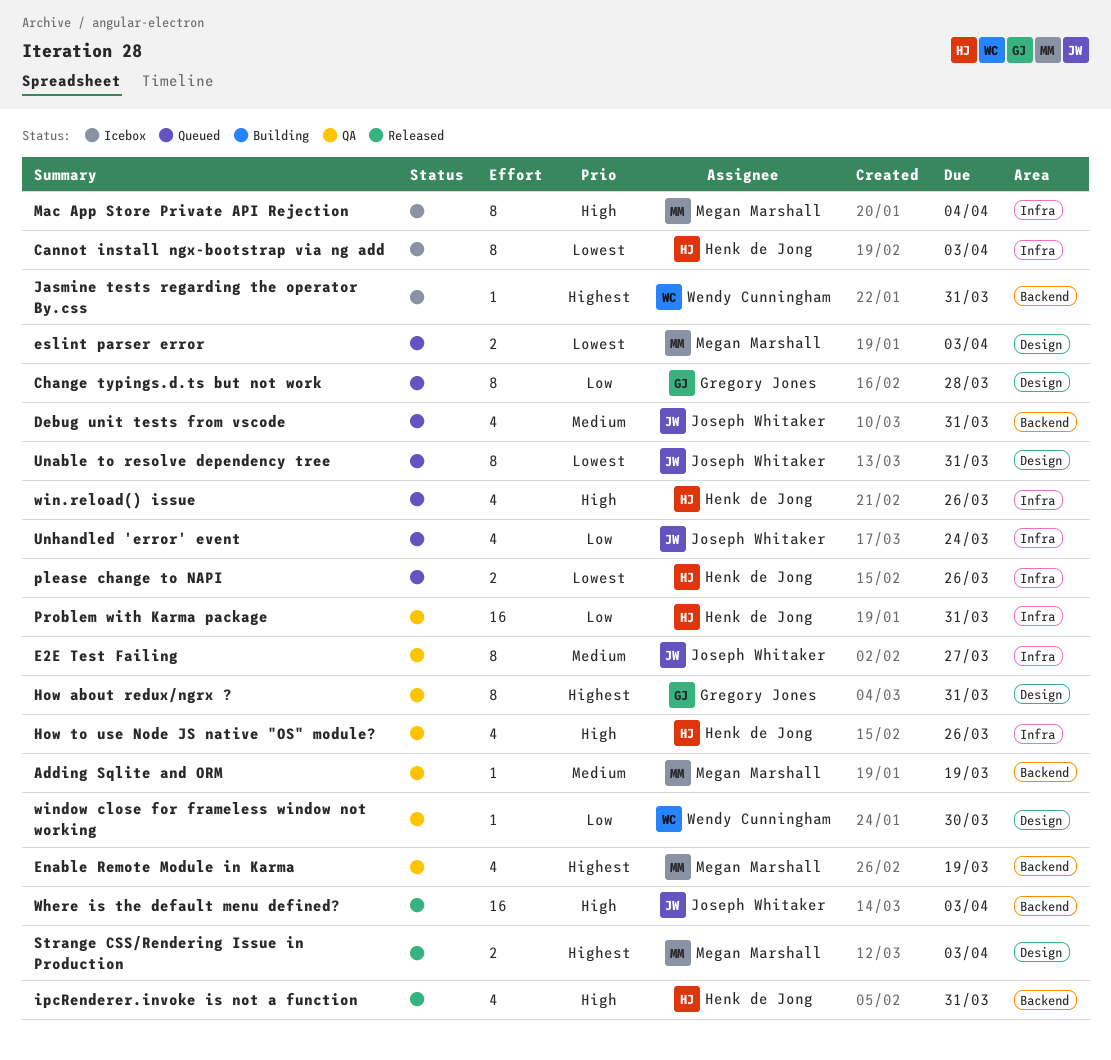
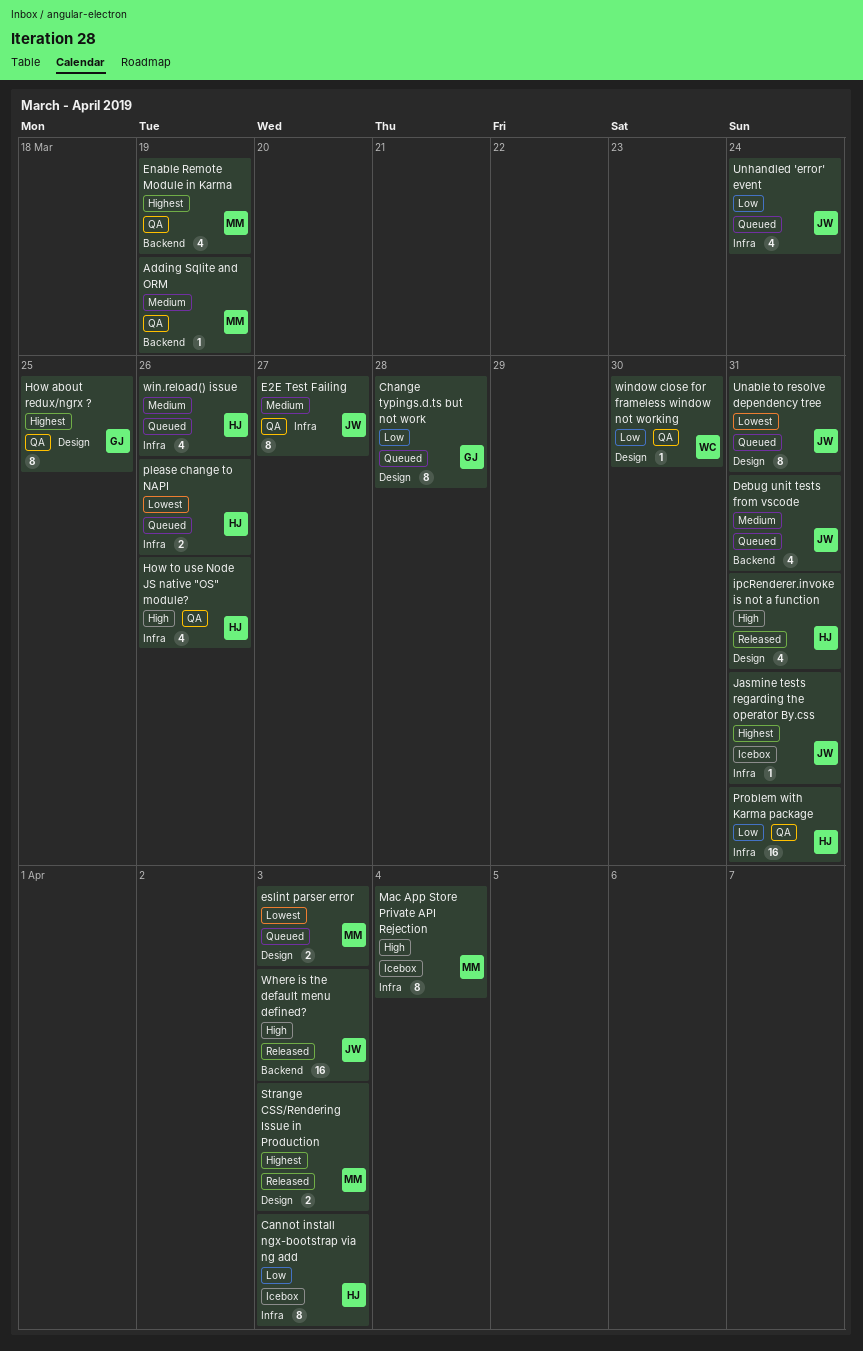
Cannot install ngx-bootstrap via ng add, priority: Lowest -> Low
How about redux/ngrx ?, due: Mar 31 -> Mar 25
ipcRenderer.invoke is not a function, label: Backend -> Design
Jasmine tests regarding the operator By.css, owner: Wendy Cunningham -> Joseph Whitaker
Jasmine tests regarding the operator By.css, label: Backend -> Infra
win.reload() issue, priority: High -> Medium

